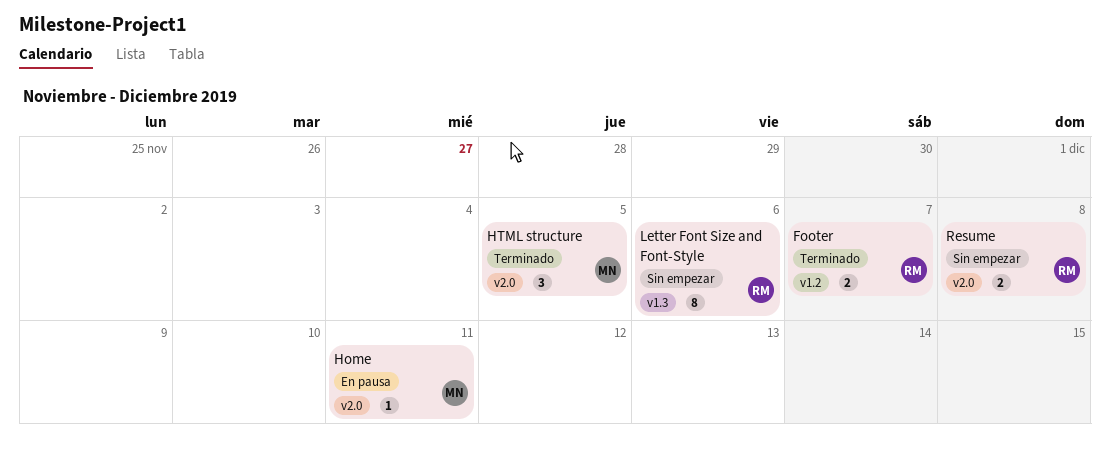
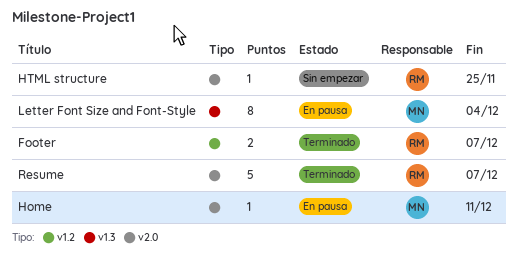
HTML structure, status: Terminado -> Sin empezar
HTML structure, owner: MN -> RM
HTML structure, estimate: 3 -> 1
HTML structure, due: Dec 5 -> Nov 25
Letter Font Size and Font-Style, status: Sin empezar -> En pausa
Letter Font Size and Font-Style, owner: RM -> MN
Letter Font Size and Font-Style, due: Dec 6 -> Dec 4
Resume, status: Sin empezar -> Terminado
Resume, estimate: 2 -> 5
Resume, due: Dec 8 -> Dec 7

